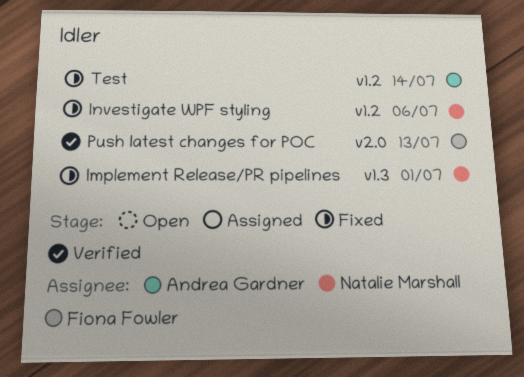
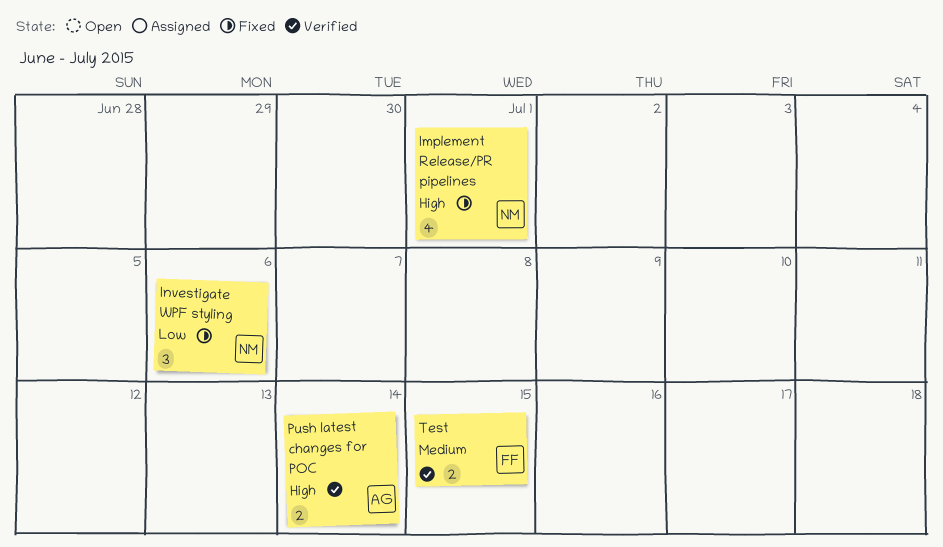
Push latest changes for POC, owner: Fiona Fowler -> Andrea Gardner
Push latest changes for POC, due: Jul 13 -> Jul 14
Test, status: Fixed -> Verified
Test, owner: Andrea Gardner -> Fiona Fowler
Test, due: Jul 14 -> Jul 15

